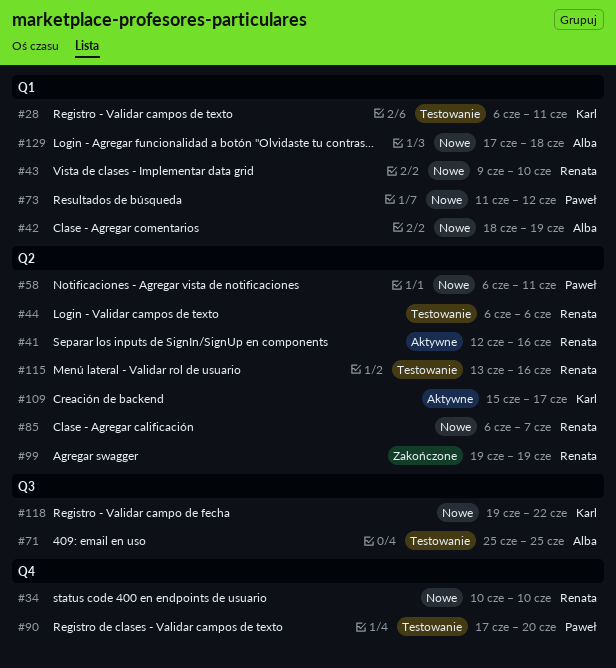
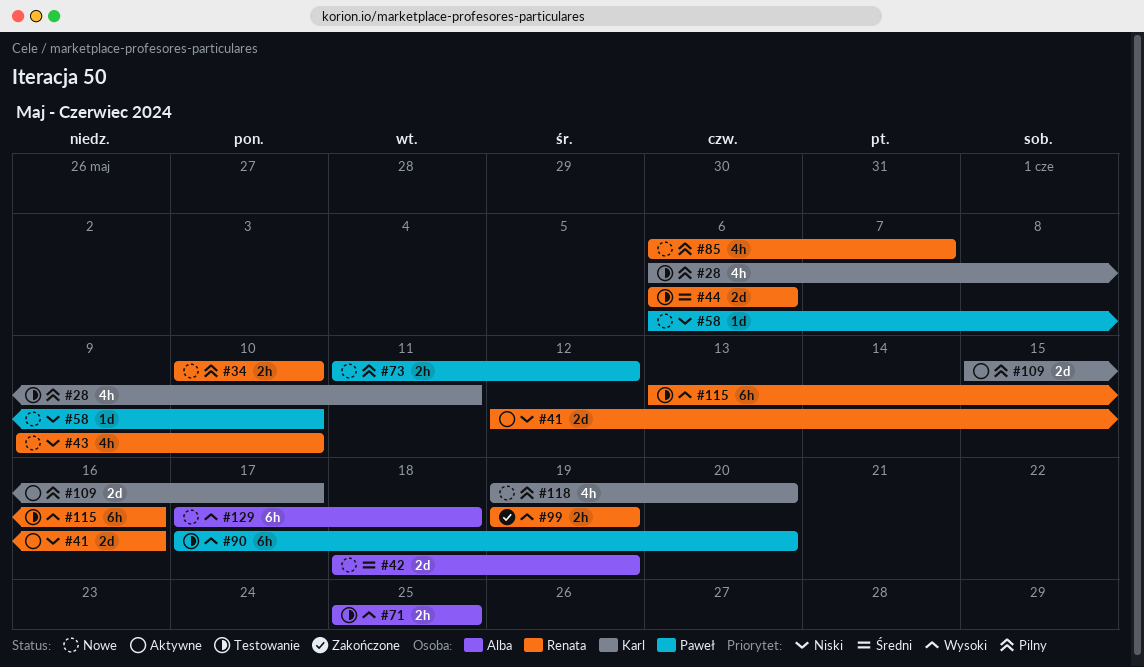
#58, due: Jun 11 -> Jun 10
#118, due: Jun 22 -> Jun 20

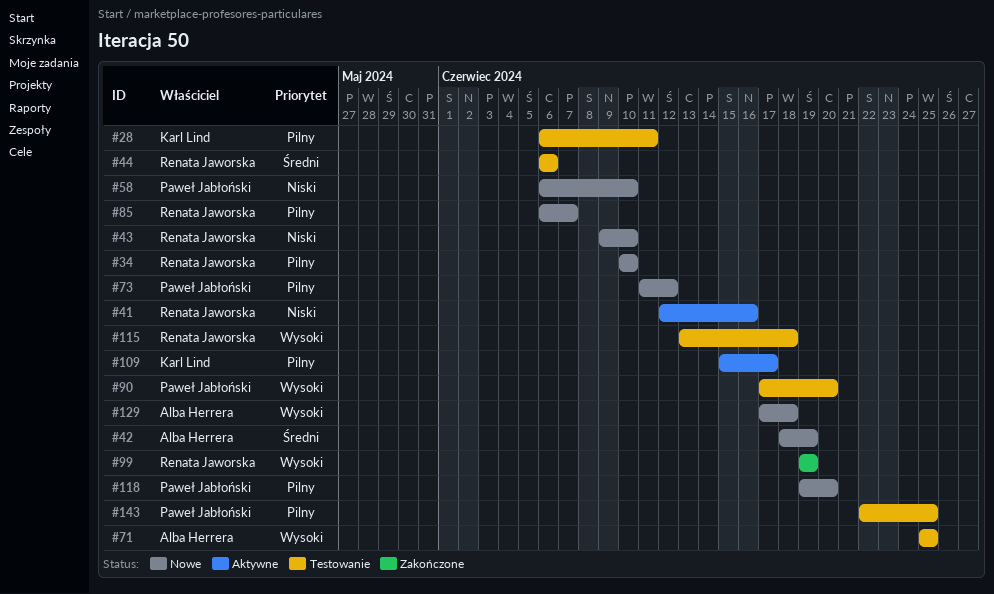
#115, due: Jun 16 -> Jun 18
#118, owner: Karl Lind -> Paweł Jabłoński
#143: none -> present

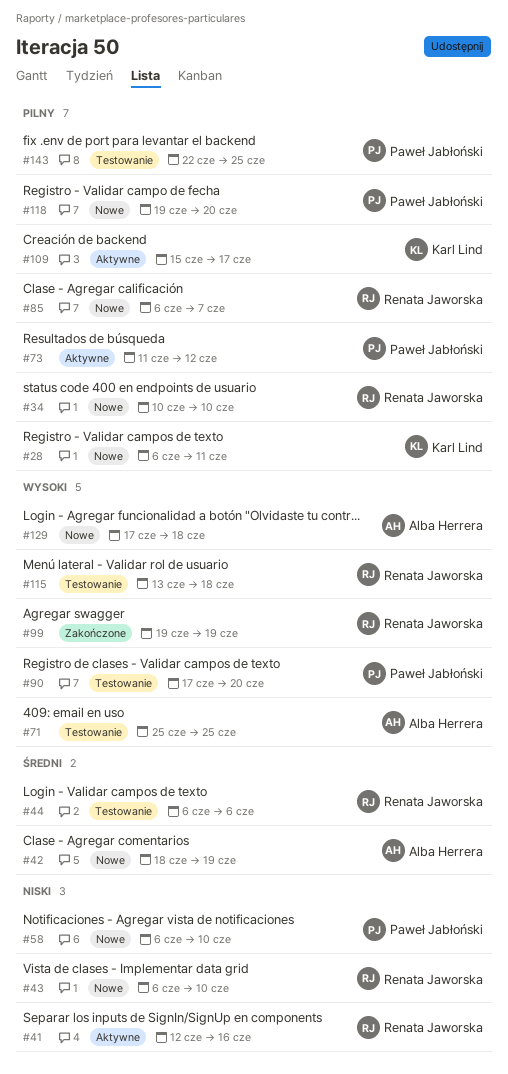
#28, status: Testowanie -> Nowe
#43, start: Jun 9 -> Jun 6
#73, status: Nowe -> Aktywne

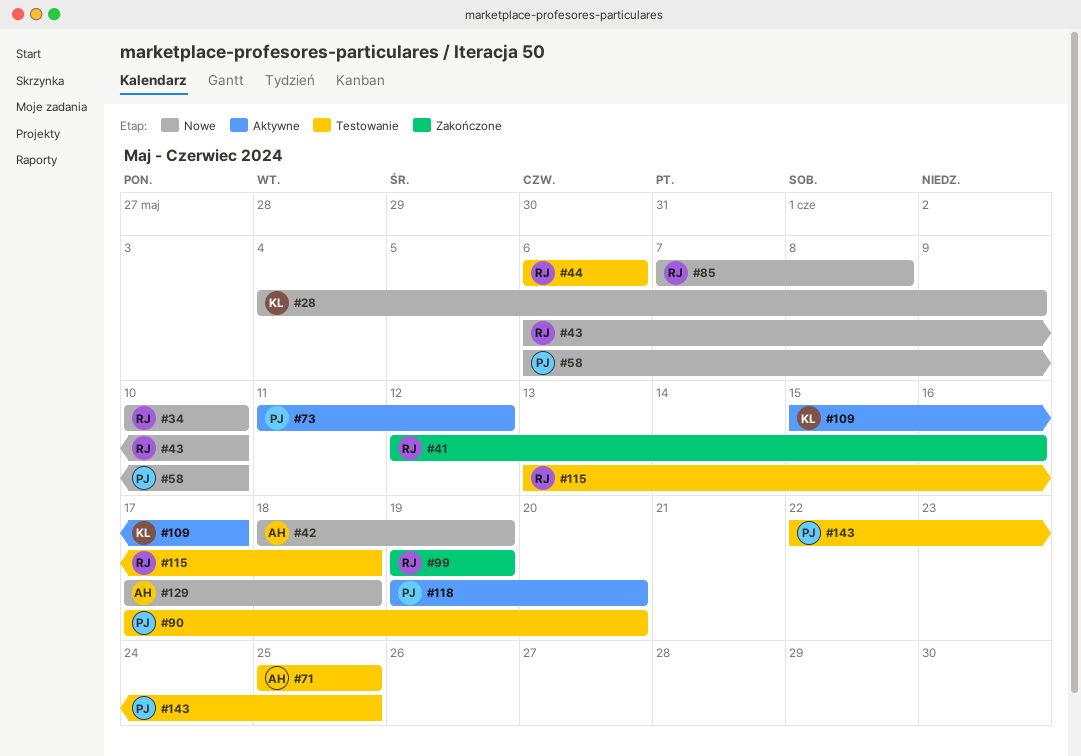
#28, start: Jun 6 -> Jun 4
#28, due: Jun 11 -> Jun 9
#41, status: Aktywne -> Zakończone
#85, start: Jun 6 -> Jun 7
#85, due: Jun 7 -> Jun 8
#118, status: Nowe -> Aktywne

